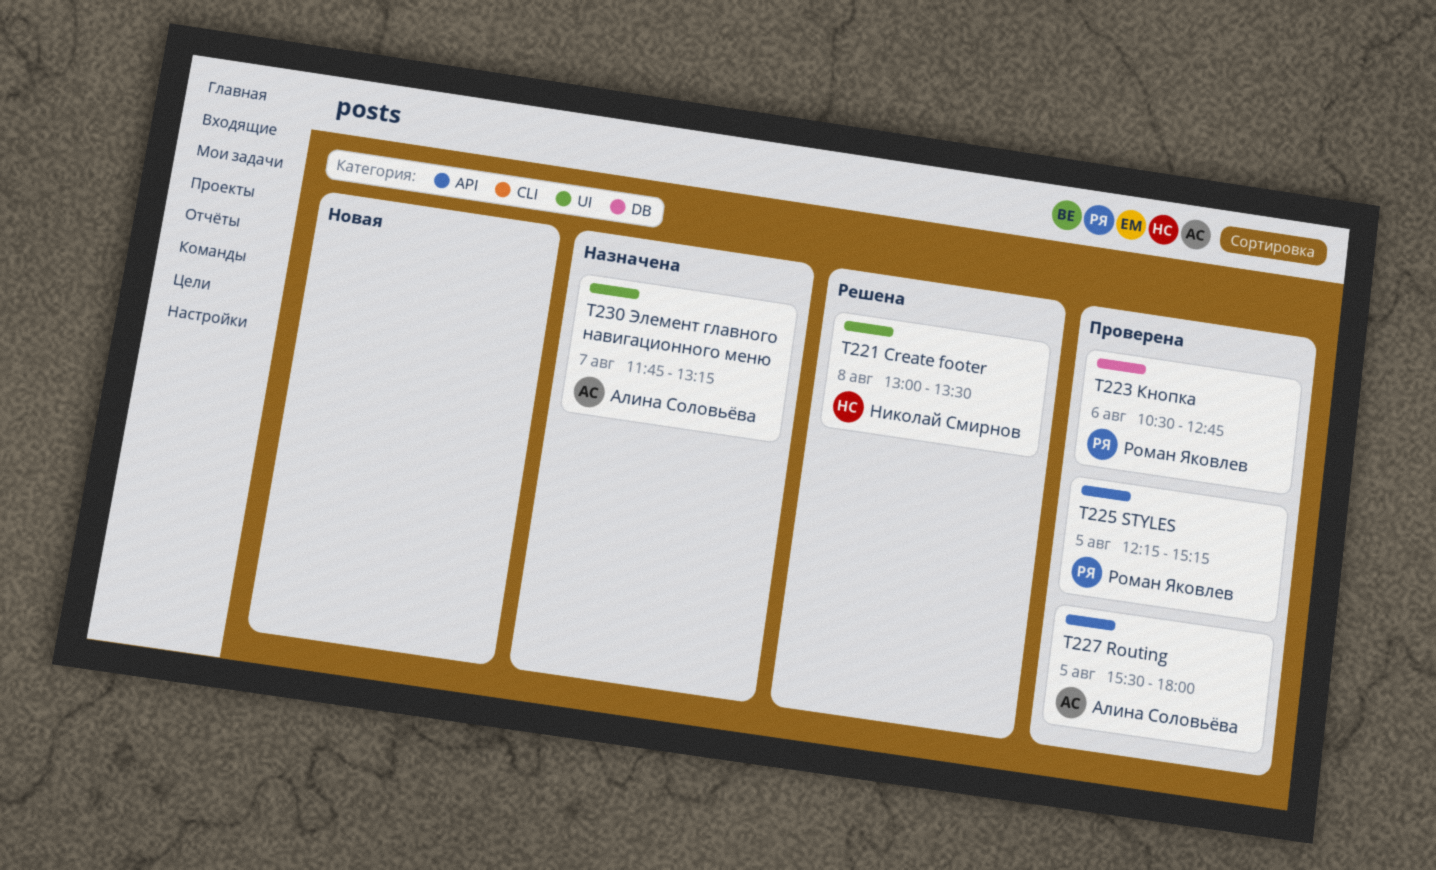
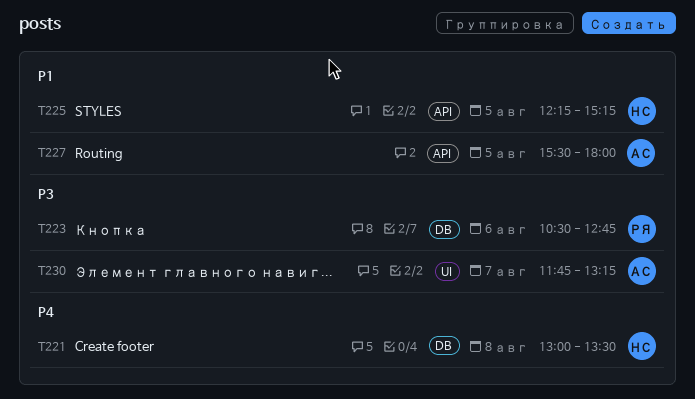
T221, label: UI -> DB
T225, owner: Роман Яковлев -> Николай Смирнов

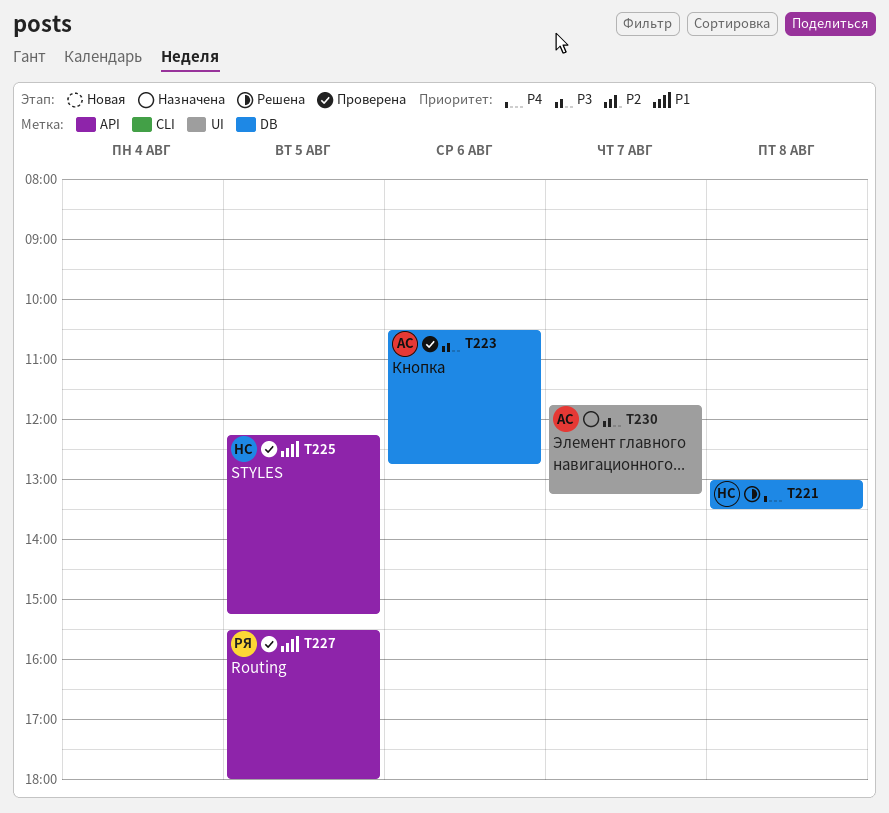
T223, owner: РЯ -> АС
T227, owner: АС -> РЯ

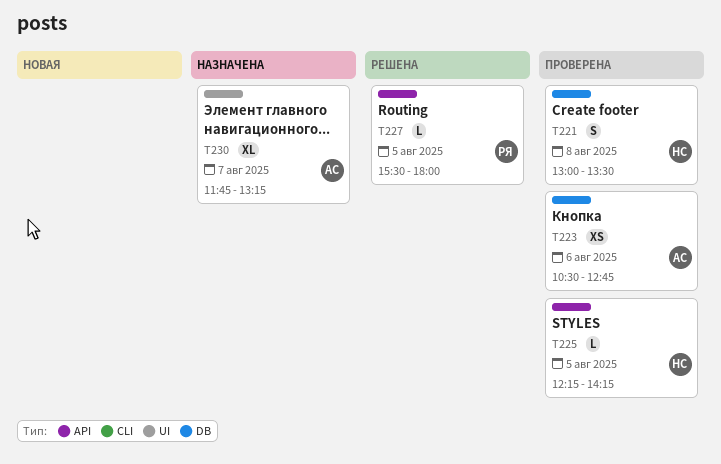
T221, status: Решена -> Проверена
T225, ends: 15:15 -> 14:15
T227, status: Проверена -> Решена

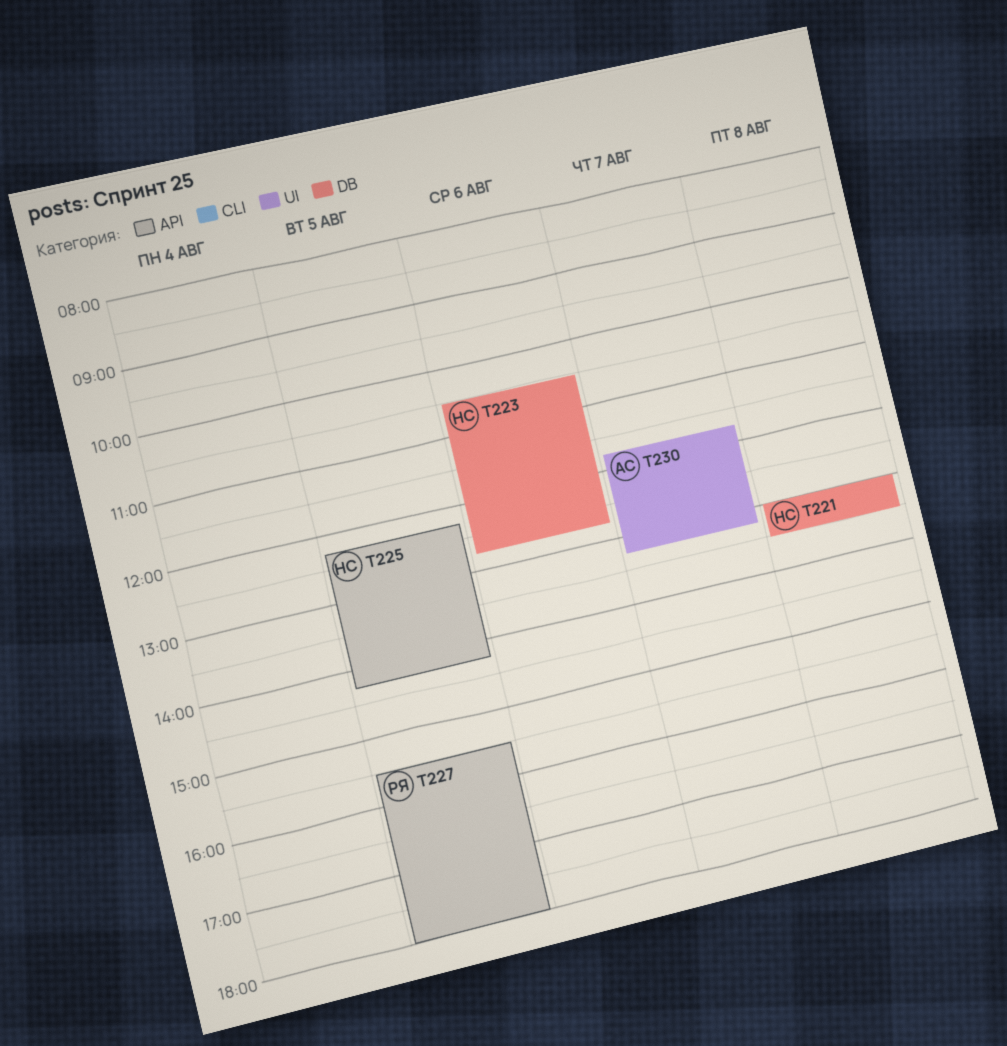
T223, owner: АС -> НС

